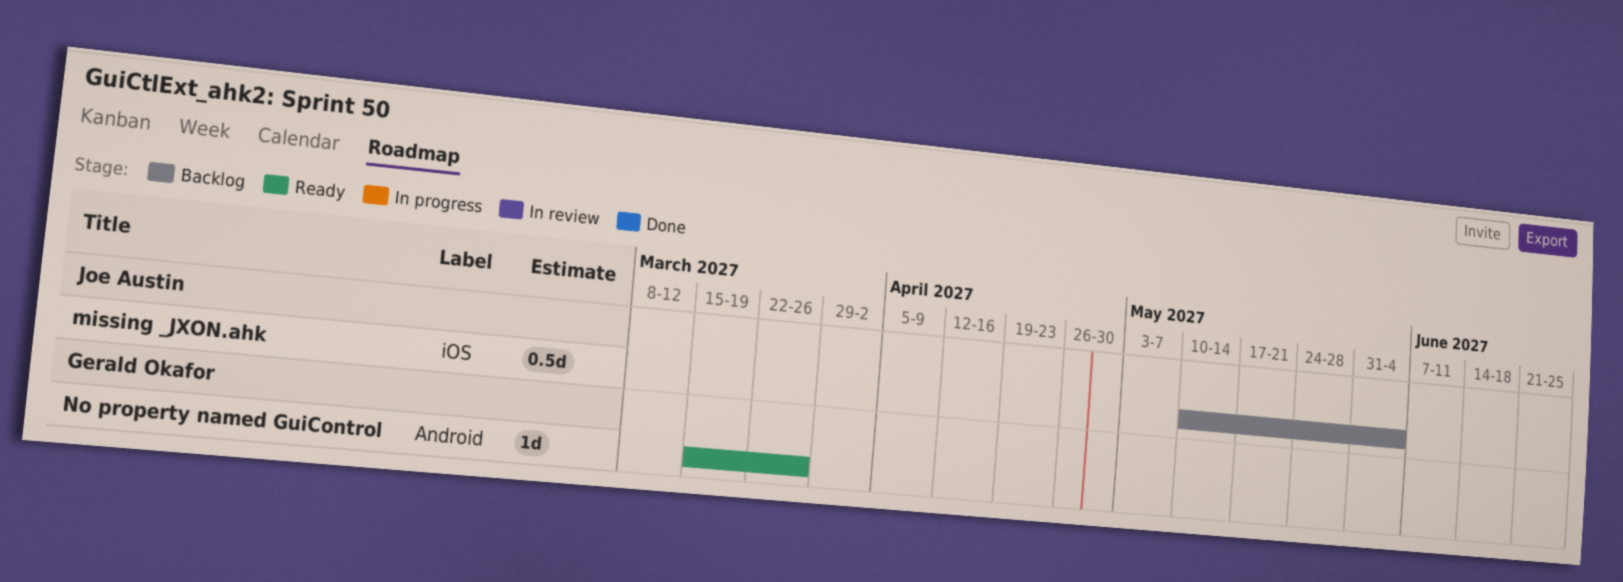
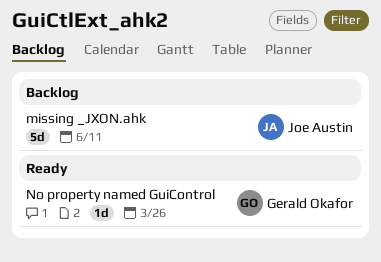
missing _JXON.ahk, estimate: 0.5d -> 5d
missing _JXON.ahk, due: Jun 4 -> Jun 11

